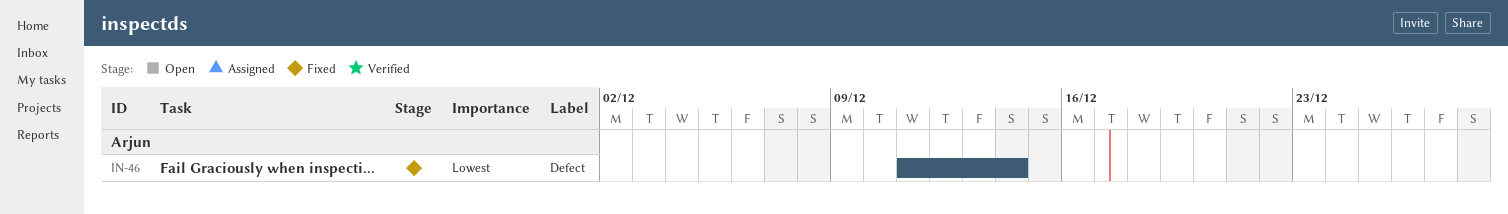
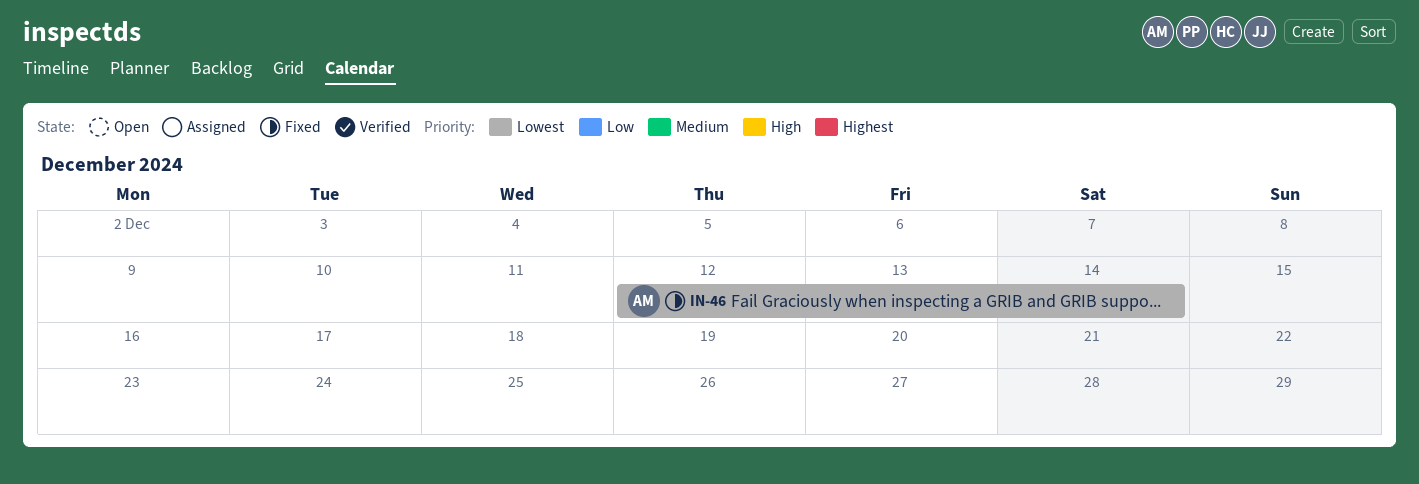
IN-46, start: Dec 11 -> Dec 12

